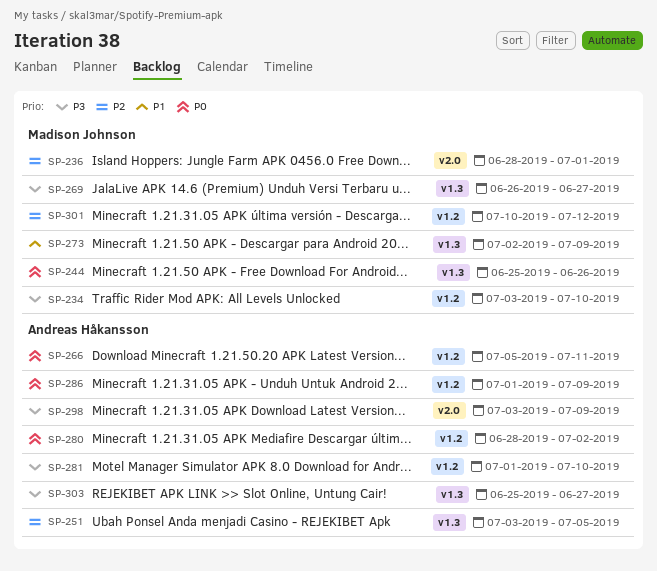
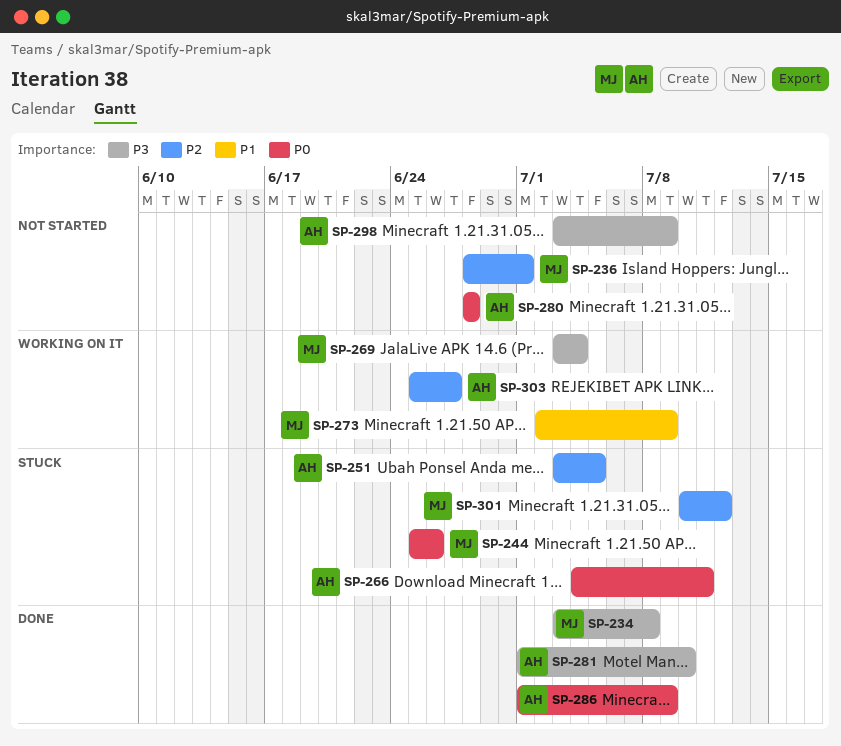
SP-234, due: Jul 10 -> Jul 8
SP-266, start: Jul 5 -> Jul 4
SP-269, start: Jun 26 -> Jul 3
SP-269, due: Jun 27 -> Jul 4
SP-280, due: Jul 2 -> Jun 28
SP-303, priority: P3 -> P2

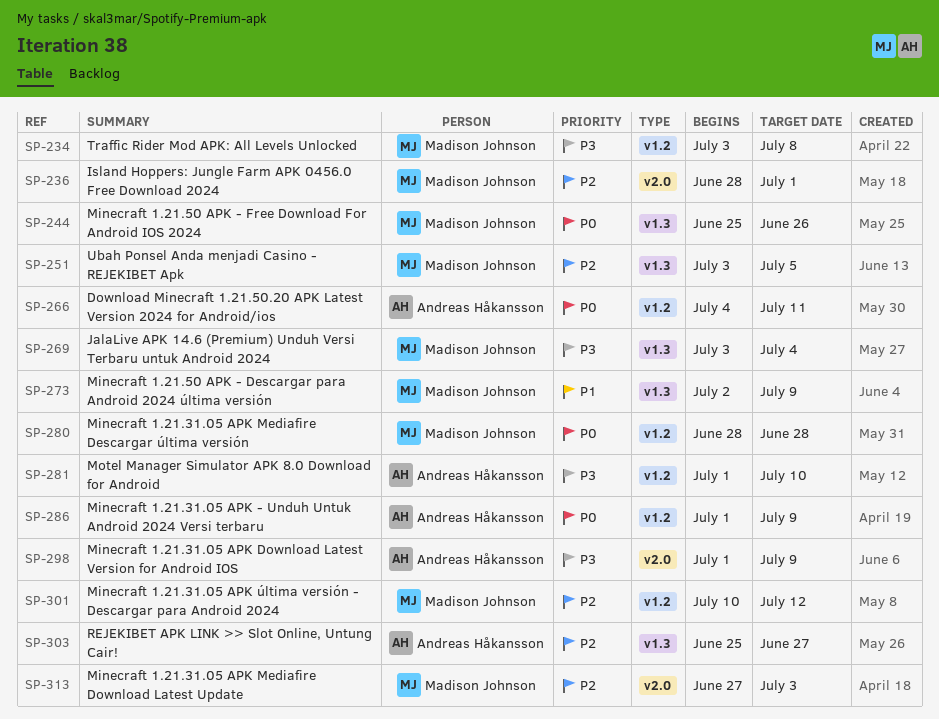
SP-251, owner: Andreas Håkansson -> Madison Johnson
SP-280, owner: Andreas Håkansson -> Madison Johnson
SP-298, start: Jul 3 -> Jul 1
SP-313: none -> present

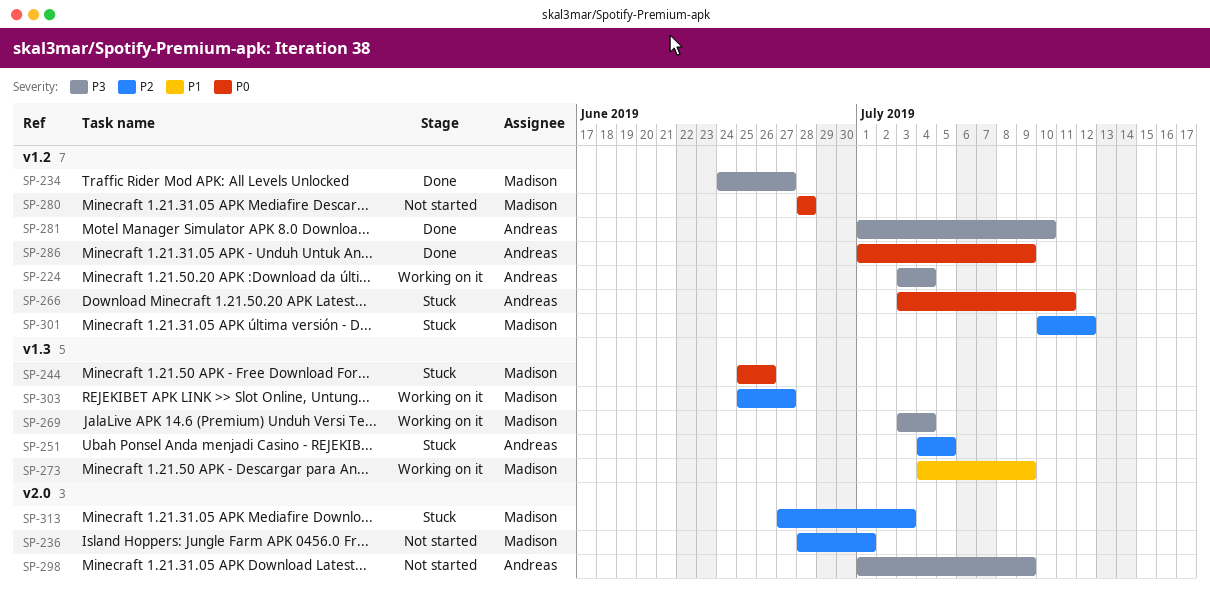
SP-224: none -> present
SP-234, start: Jul 3 -> Jun 24
SP-234, due: Jul 8 -> Jun 27
SP-251, owner: Madison Johnson -> Andreas Håkansson
SP-251, start: Jul 3 -> Jul 4
SP-266, start: Jul 4 -> Jul 3
SP-273, start: Jul 2 -> Jul 4
SP-303, owner: Andreas Håkansson -> Madison Johnson

